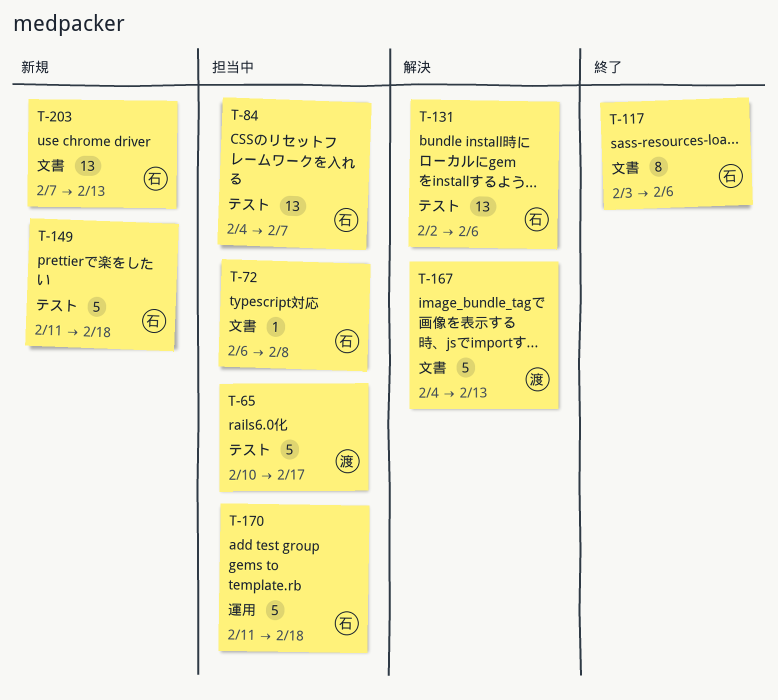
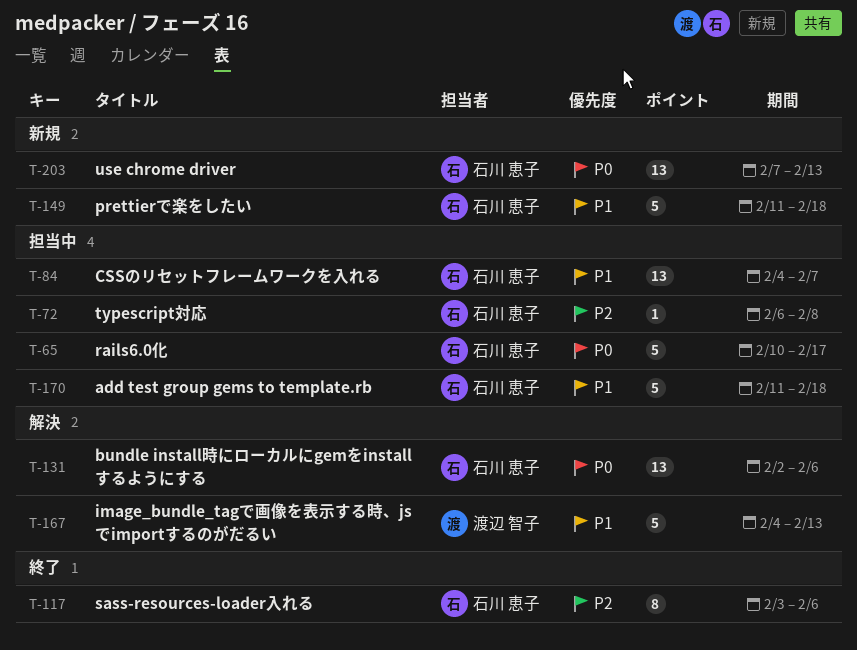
T-65, owner: 渡辺 智子 -> 石川 恵子

